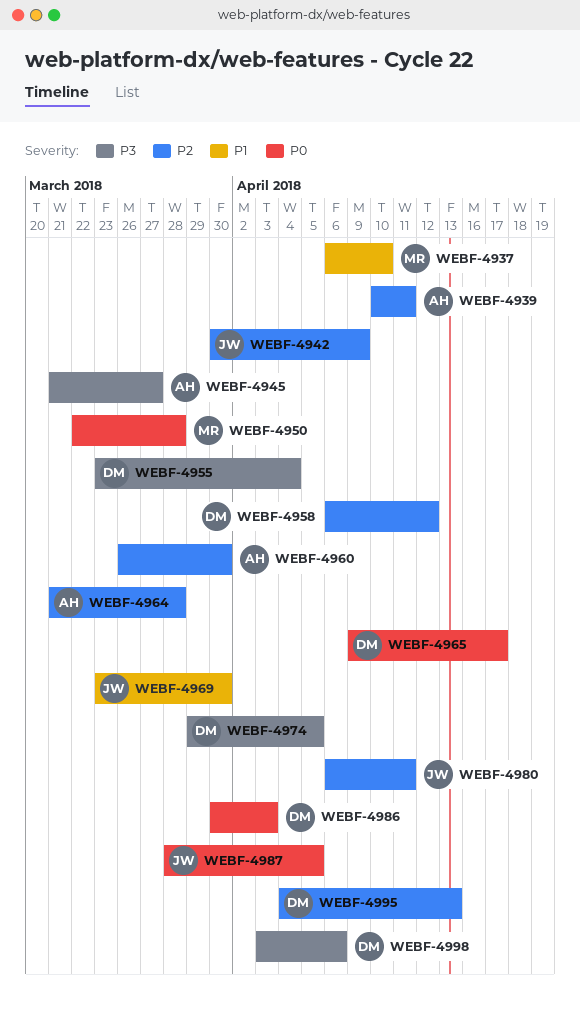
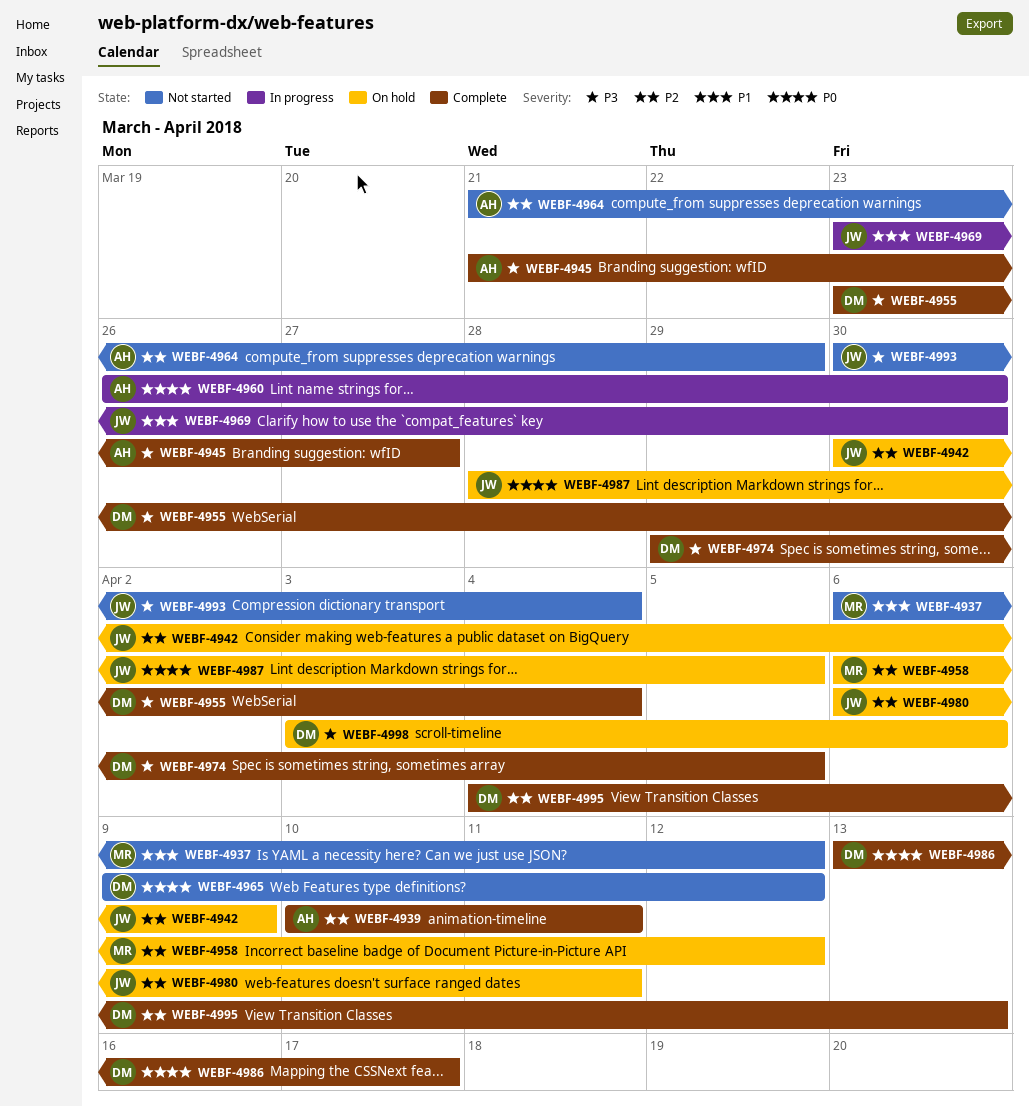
WEBF-4937, due: Apr 10 -> Apr 12
WEBF-4950: present -> none
WEBF-4958, owner: DM -> MR
WEBF-4960, priority: P2 -> P0
WEBF-4964, due: Mar 28 -> Mar 29
WEBF-4965, due: Apr 17 -> Apr 12
WEBF-4986, start: Mar 30 -> Apr 13
WEBF-4986, due: Apr 3 -> Apr 17
WEBF-4993: none -> present

